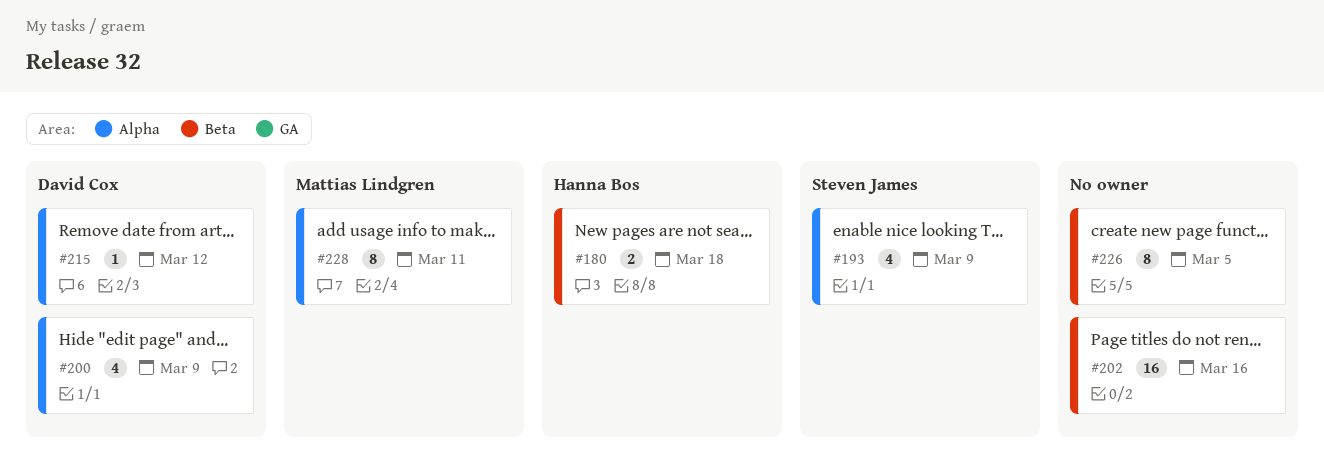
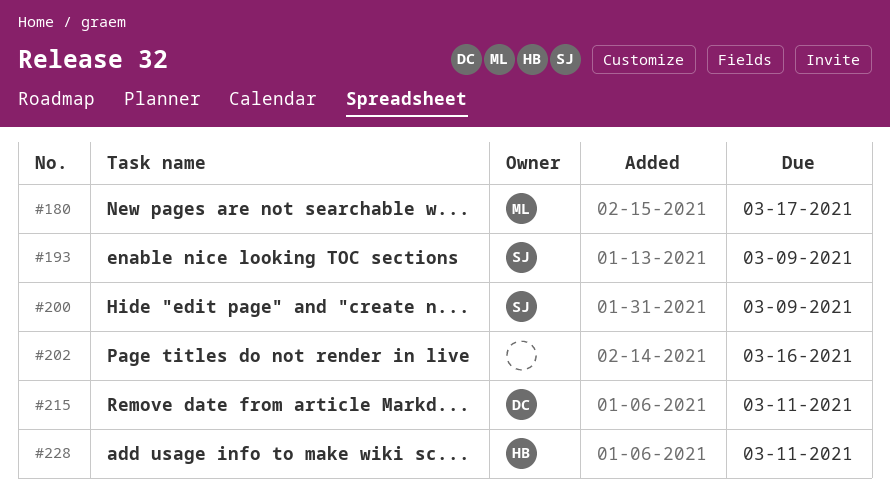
#180, owner: Hanna Bos -> Mattias Lindgren
#180, due: Mar 18 -> Mar 17
#200, owner: David Cox -> Steven James
#215, due: Mar 12 -> Mar 11
#226: present -> none
#228, owner: Mattias Lindgren -> Hanna Bos

